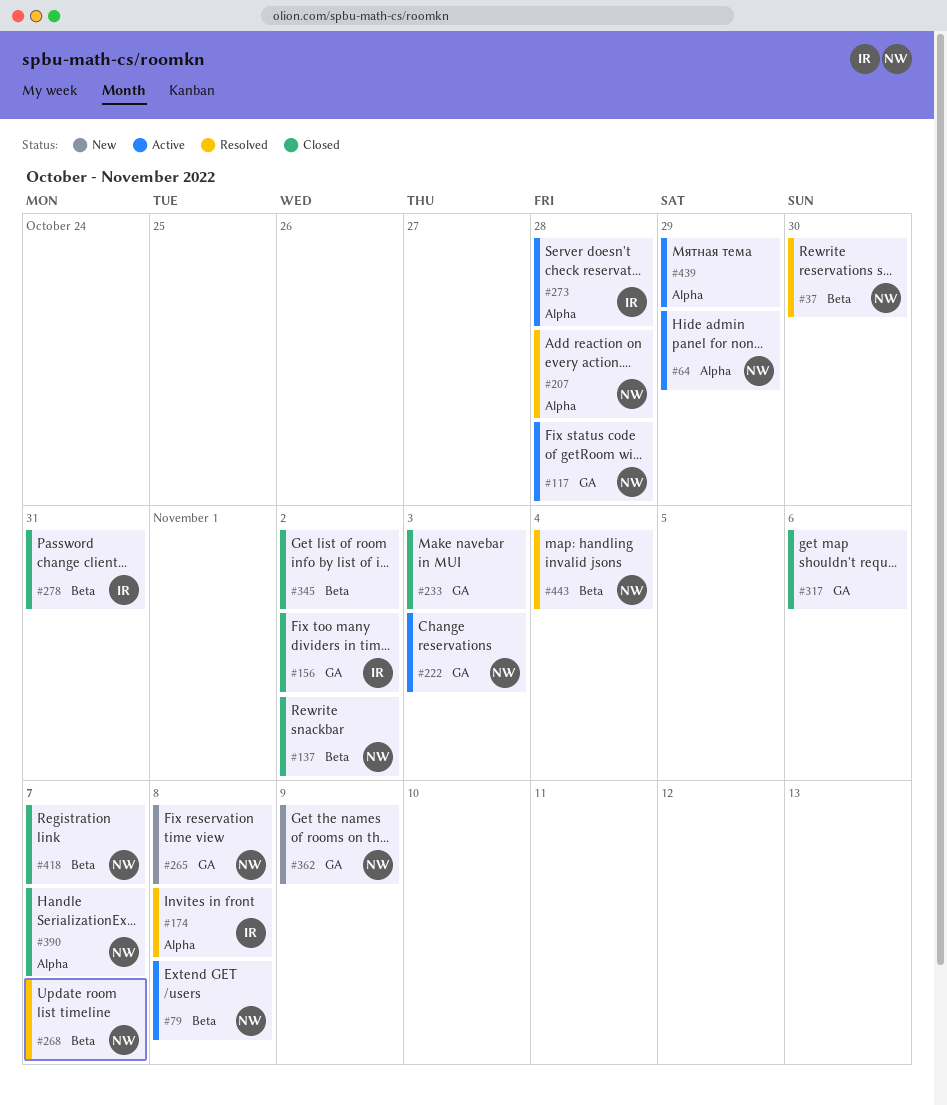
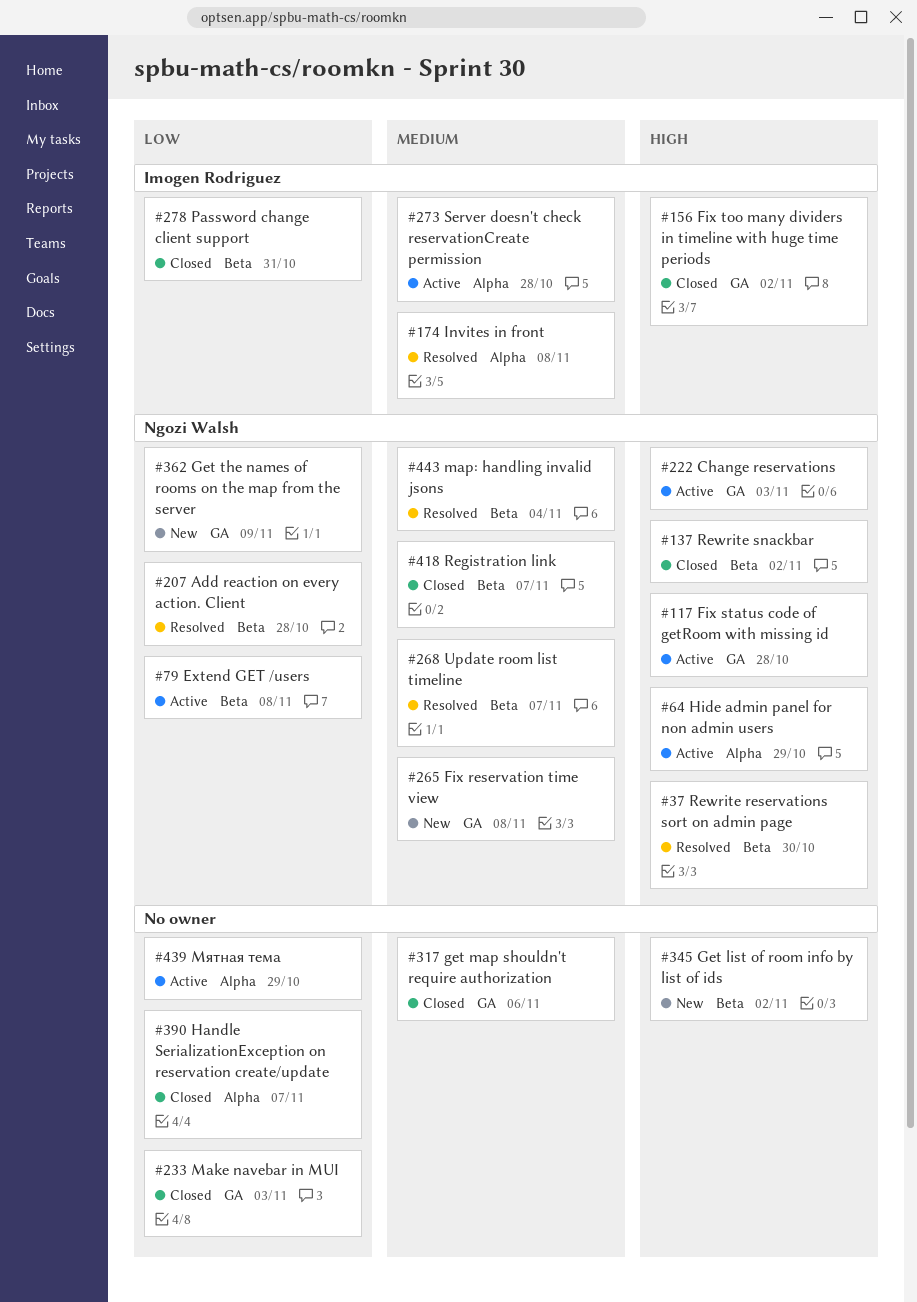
#207, label: Alpha -> Beta
#345, status: Closed -> New
#390, owner: Ngozi Walsh -> none

